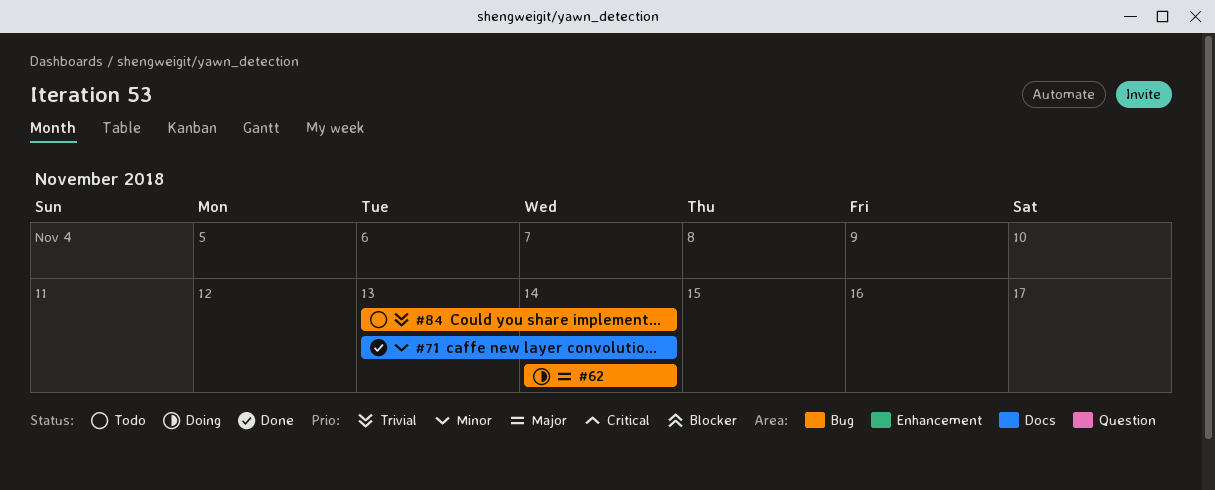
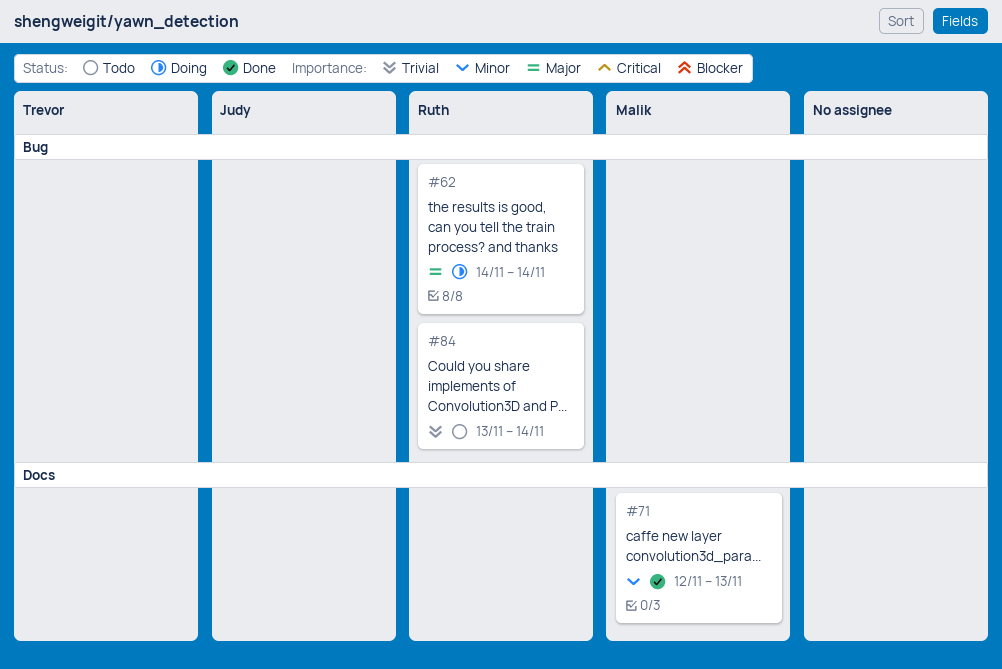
#71, start: Nov 13 -> Nov 12
#71, due: Nov 14 -> Nov 13

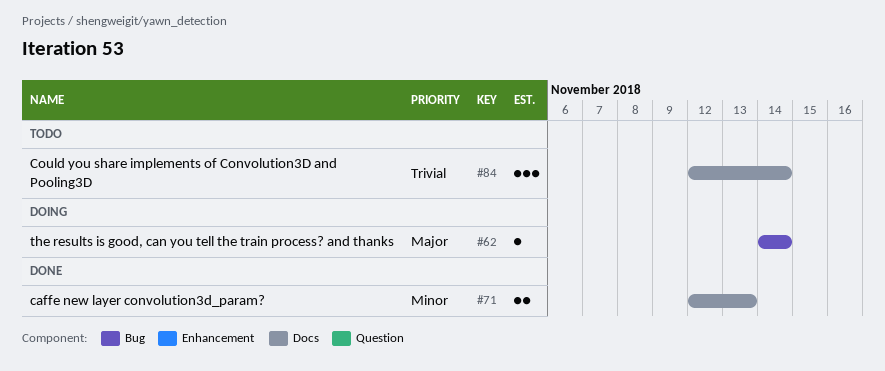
#84, label: Bug -> Docs
#84, start: Nov 13 -> Nov 12

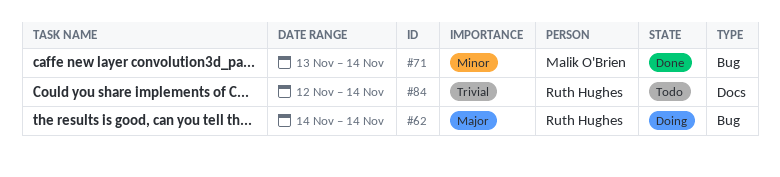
#71, label: Docs -> Bug
#71, start: Nov 12 -> Nov 13
#71, due: Nov 13 -> Nov 14

